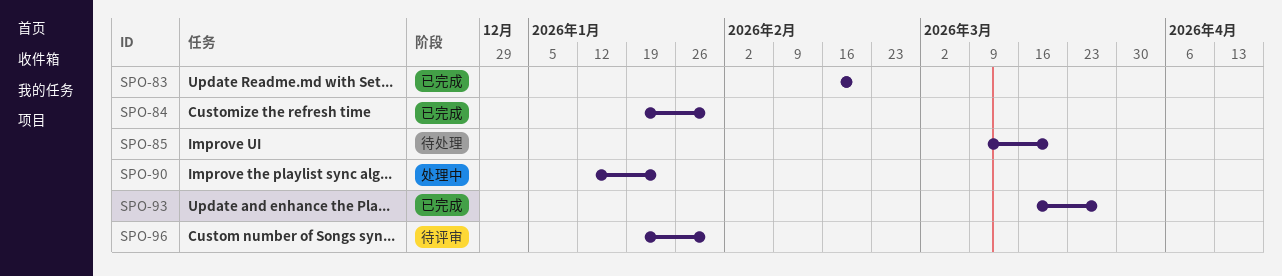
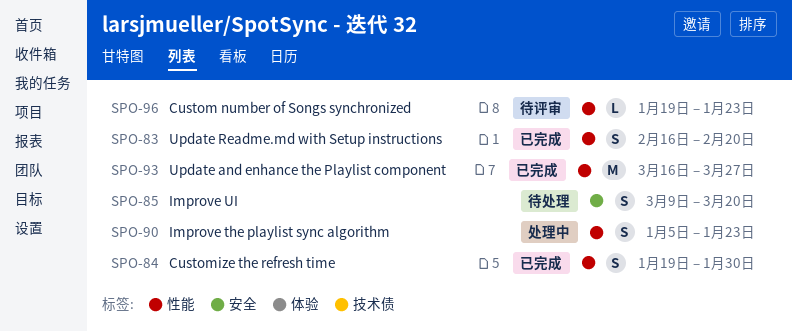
SPO-90, start: Jan 12 -> Jan 5
SPO-96, due: Jan 30 -> Jan 23

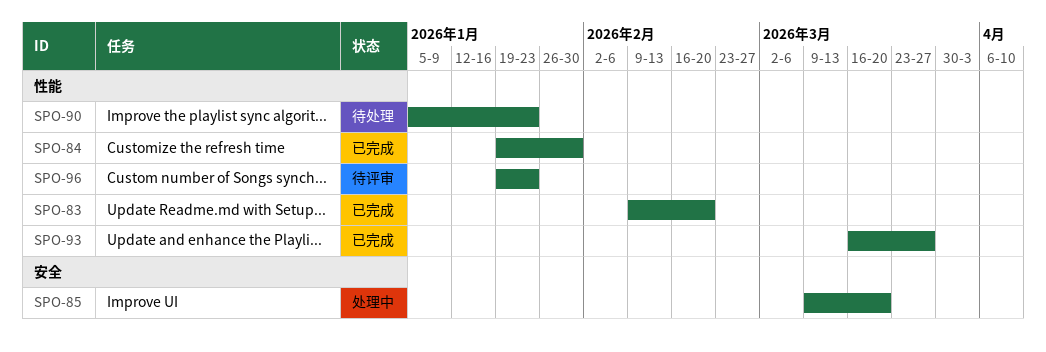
SPO-83, start: Feb 16 -> Feb 9
SPO-85, status: 待处理 -> 处理中
SPO-90, status: 处理中 -> 待处理

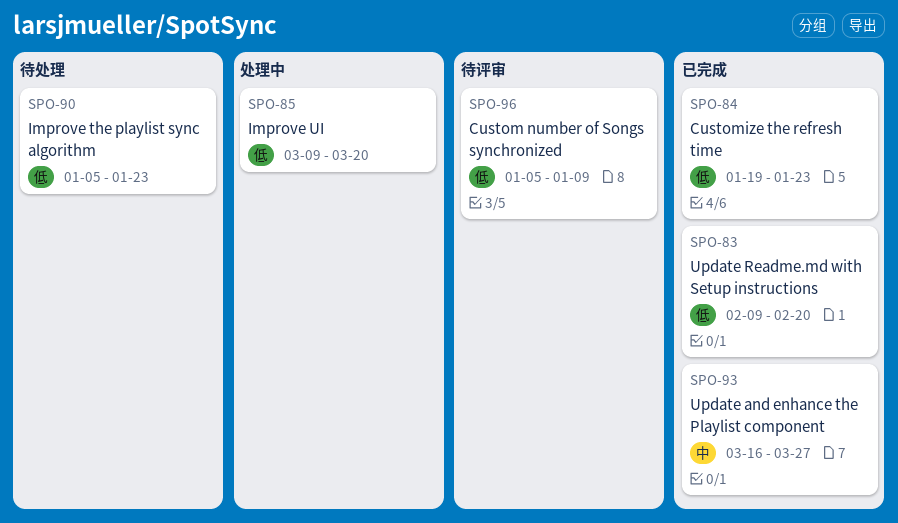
SPO-84, due: Jan 30 -> Jan 23
SPO-96, start: Jan 19 -> Jan 5
SPO-96, due: Jan 23 -> Jan 9

